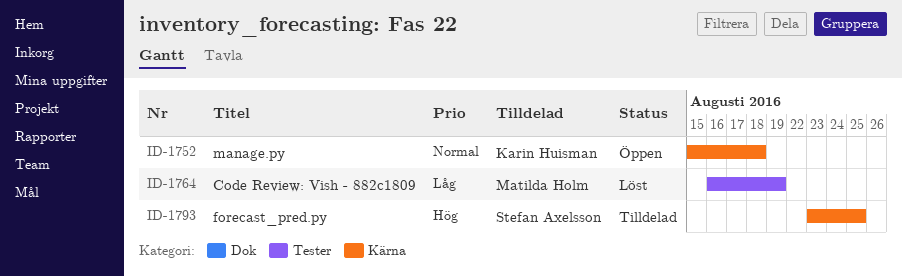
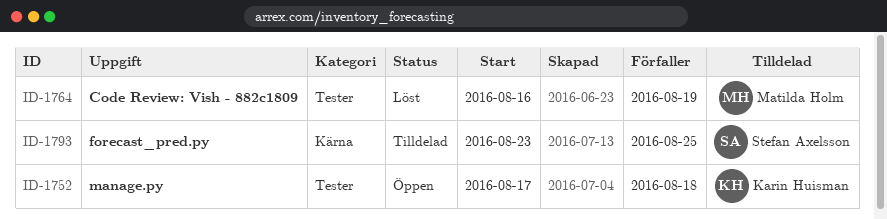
ID-1752, label: Kärna -> Tester
ID-1752, start: Aug 15 -> Aug 17

